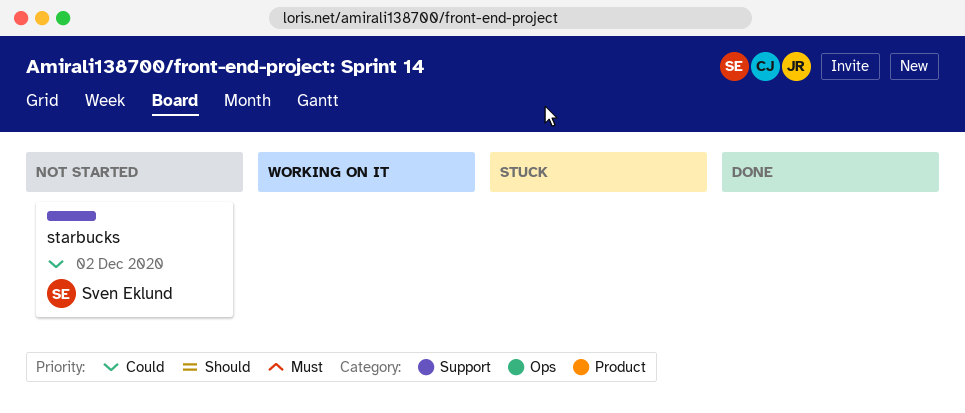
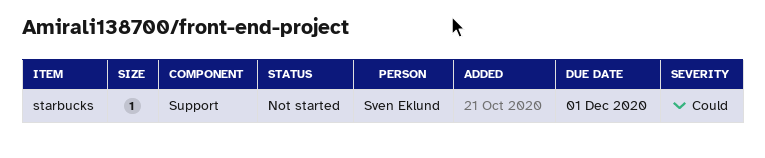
starbucks, due: Dec 2 -> Dec 1

